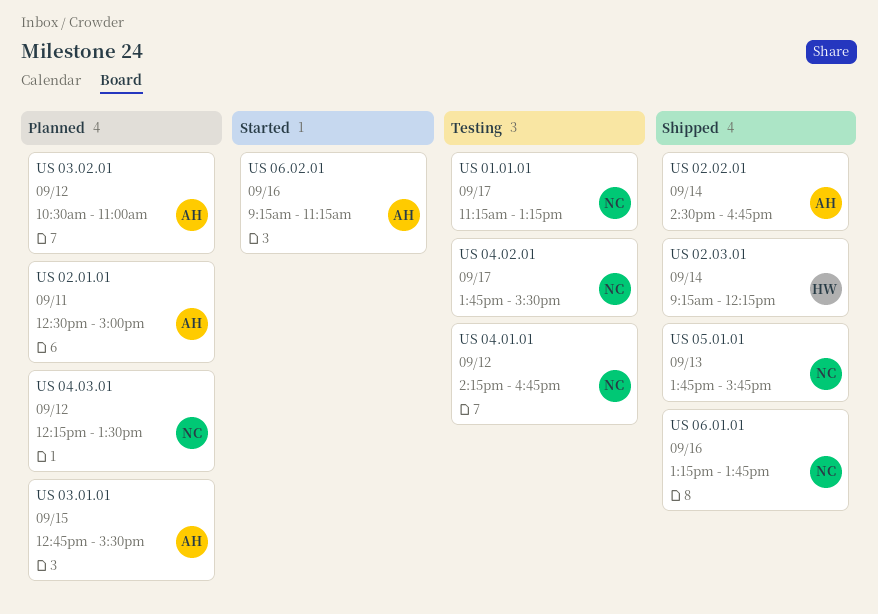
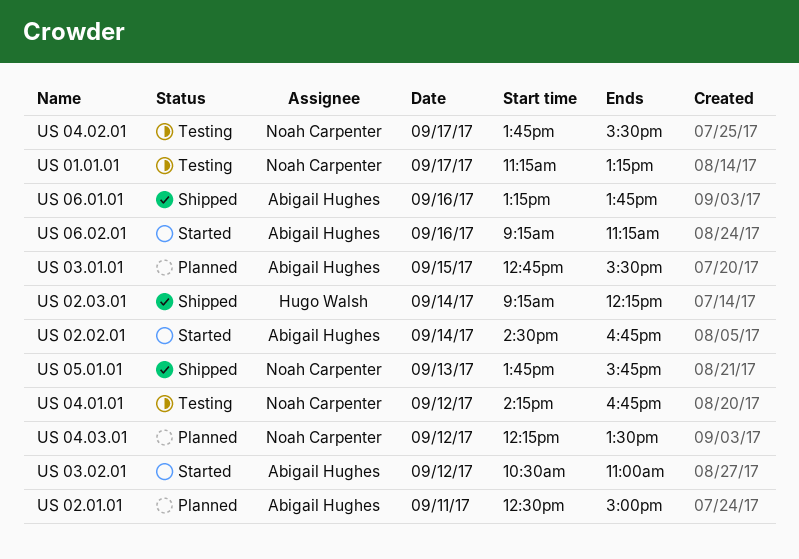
US 02.02.01, status: Shipped -> Started
US 03.02.01, status: Planned -> Started
US 06.01.01, owner: Noah Carpenter -> Abigail Hughes

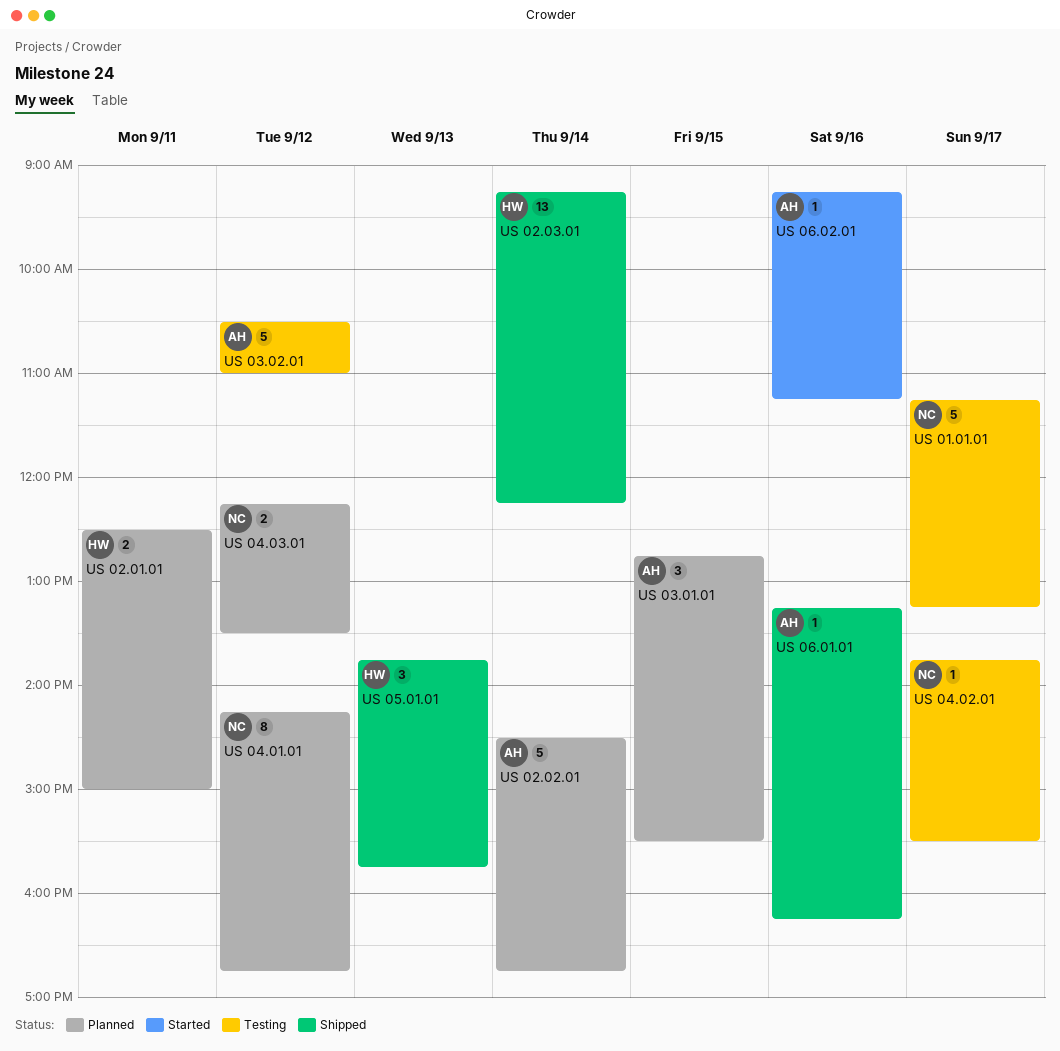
US 02.01.01, owner: Abigail Hughes -> Hugo Walsh
US 02.02.01, status: Started -> Planned
US 03.02.01, status: Started -> Testing
US 04.01.01, status: Testing -> Planned
US 05.01.01, owner: Noah Carpenter -> Hugo Walsh
US 06.01.01, ends: 13:45 -> 16:15

